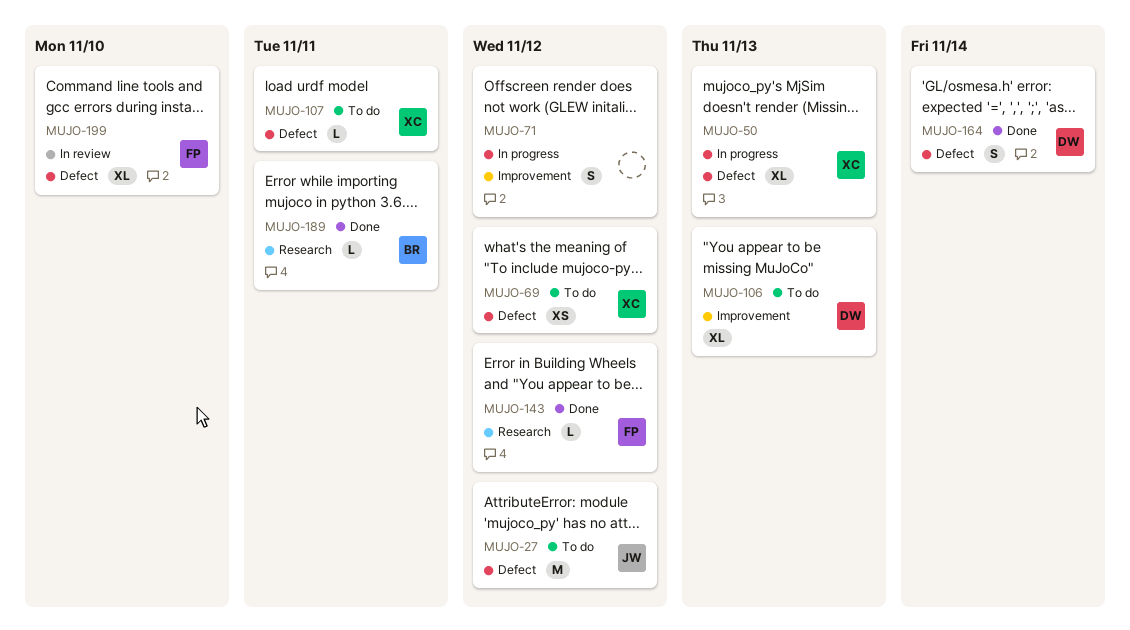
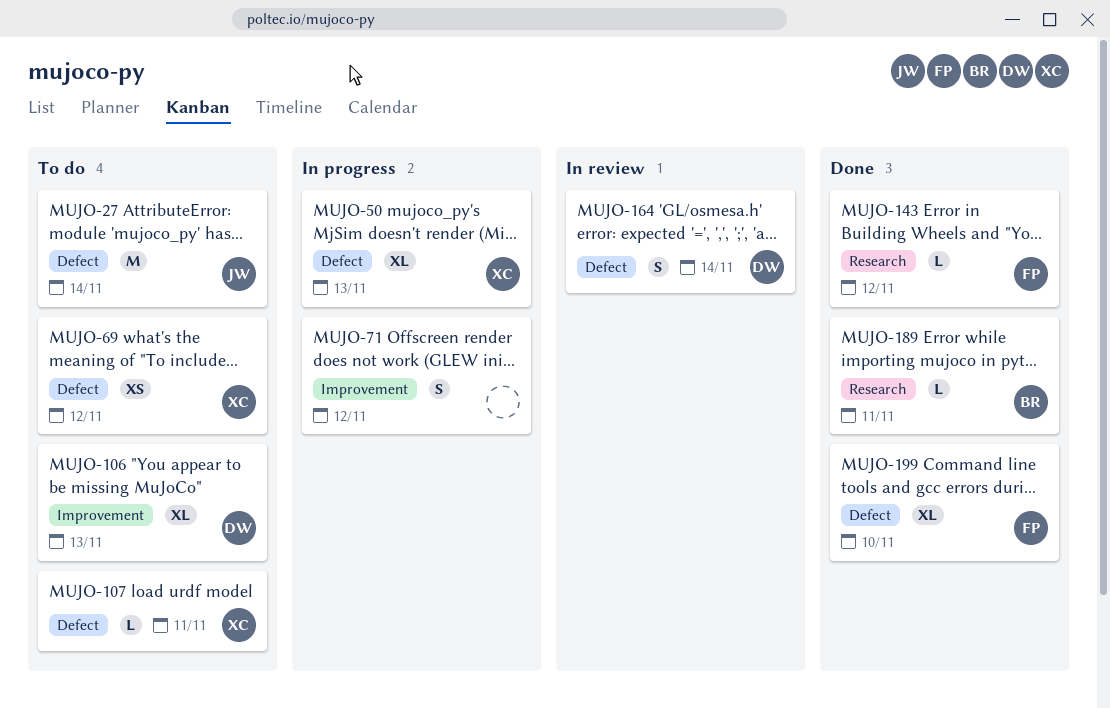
MUJO-27, due: Nov 12 -> Nov 14
MUJO-164, status: Done -> In review
MUJO-199, status: In review -> Done

